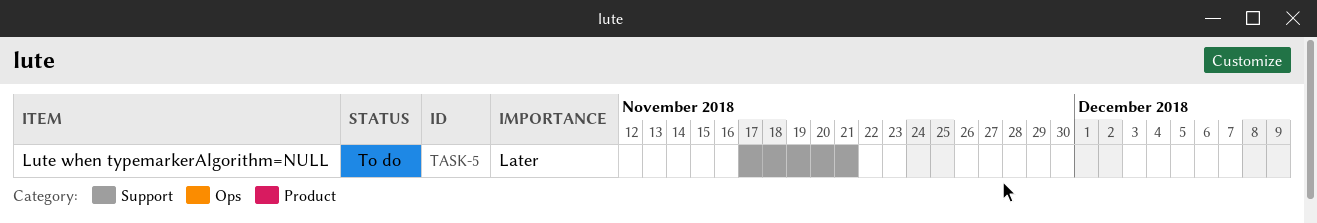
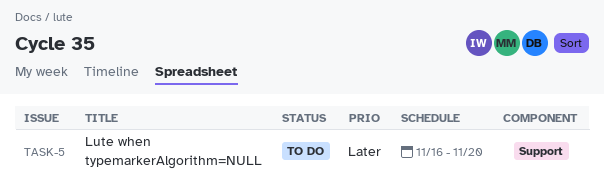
TASK-5, start: Nov 17 -> Nov 16
TASK-5, due: Nov 21 -> Nov 20

